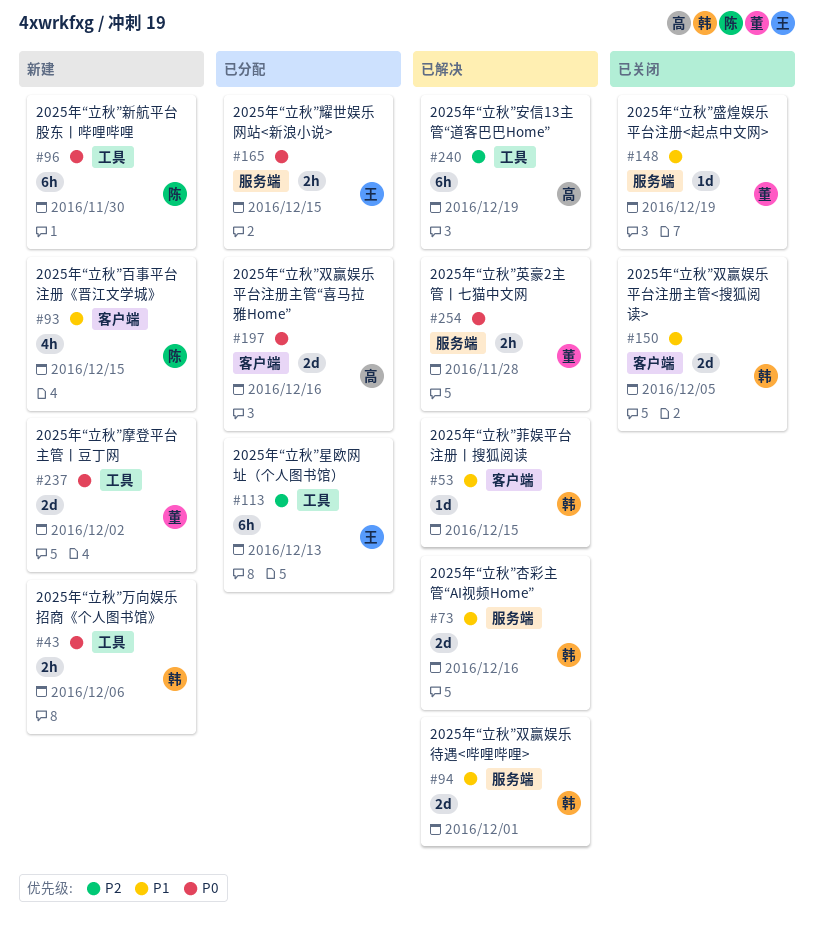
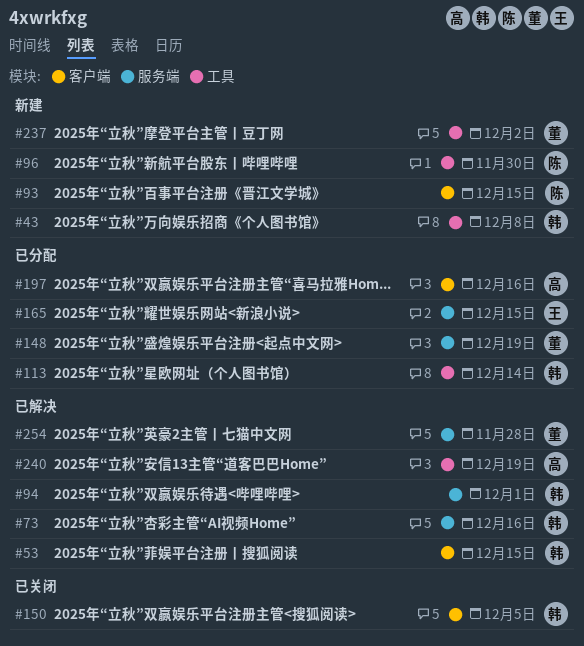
#43, due: Dec 6 -> Dec 8
#113, owner: 王 -> 韩
#113, due: Dec 13 -> Dec 14
#148, status: 已关闭 -> 已分配

